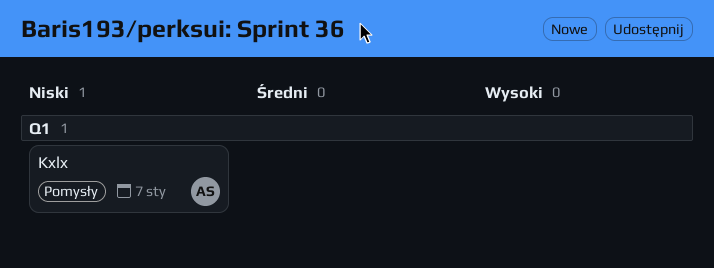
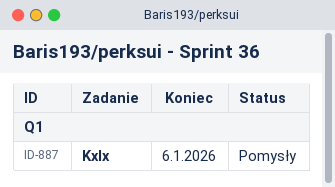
Kxlx, due: Jan 7 -> Jan 6

